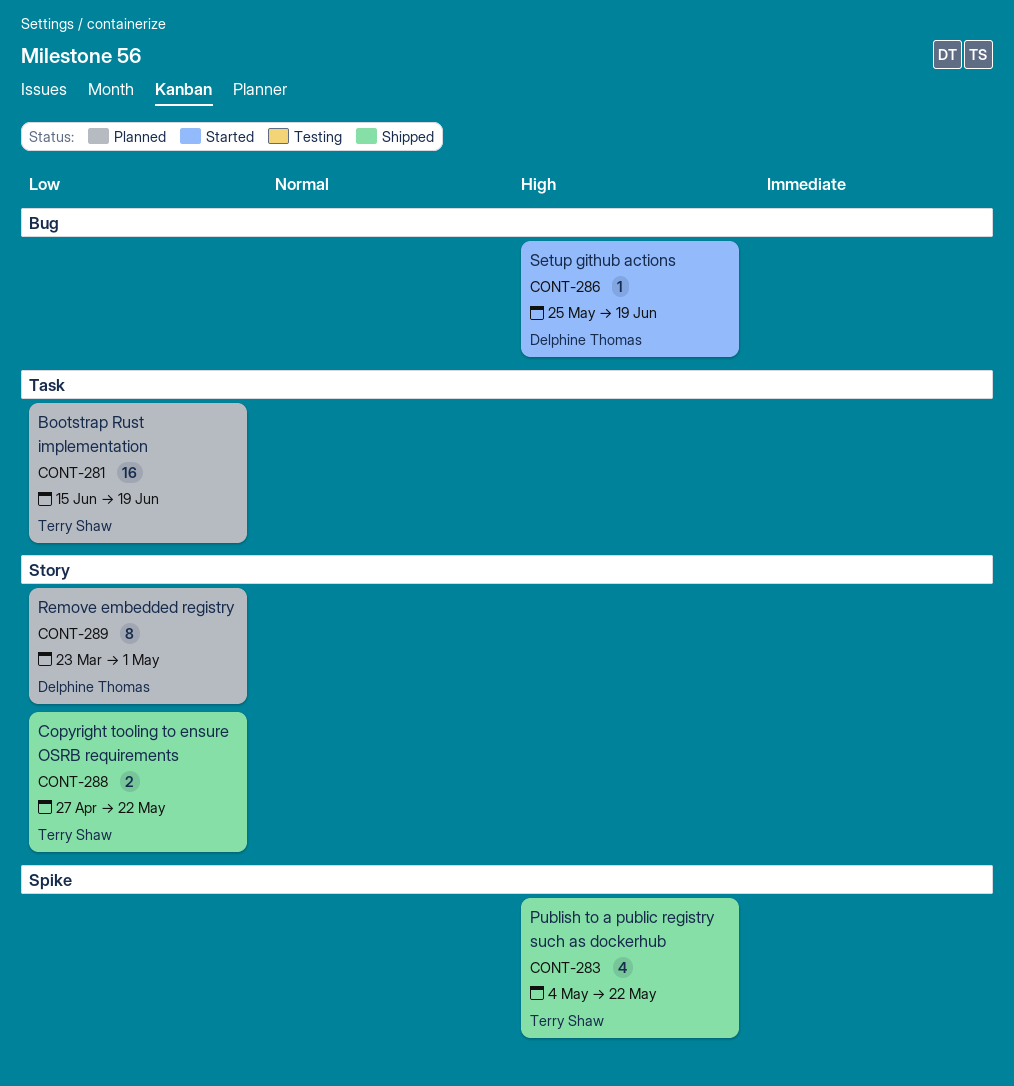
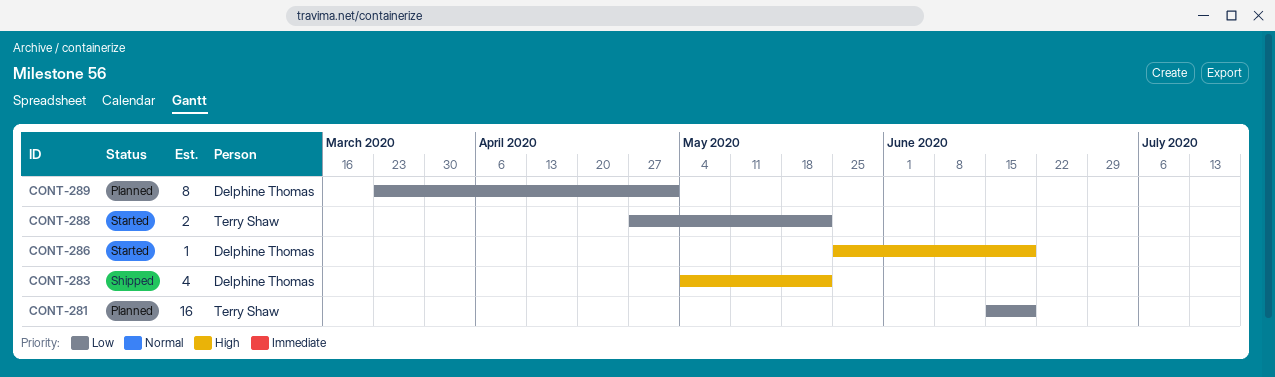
CONT-283, owner: Terry Shaw -> Delphine Thomas
CONT-288, status: Shipped -> Started

